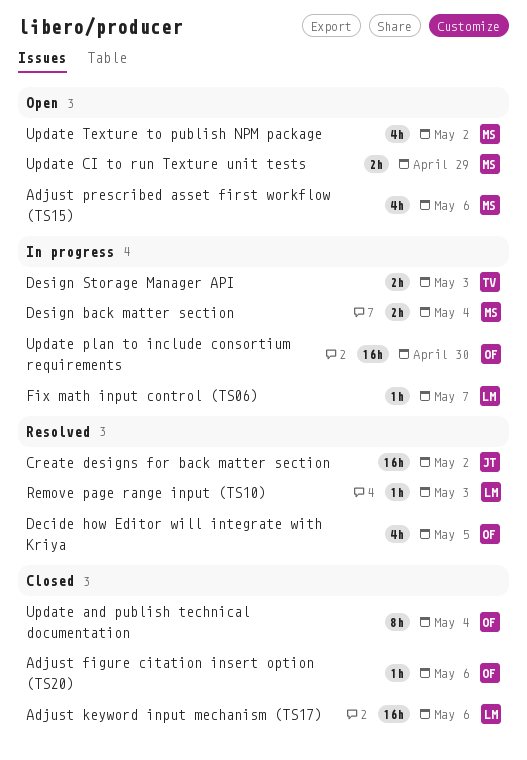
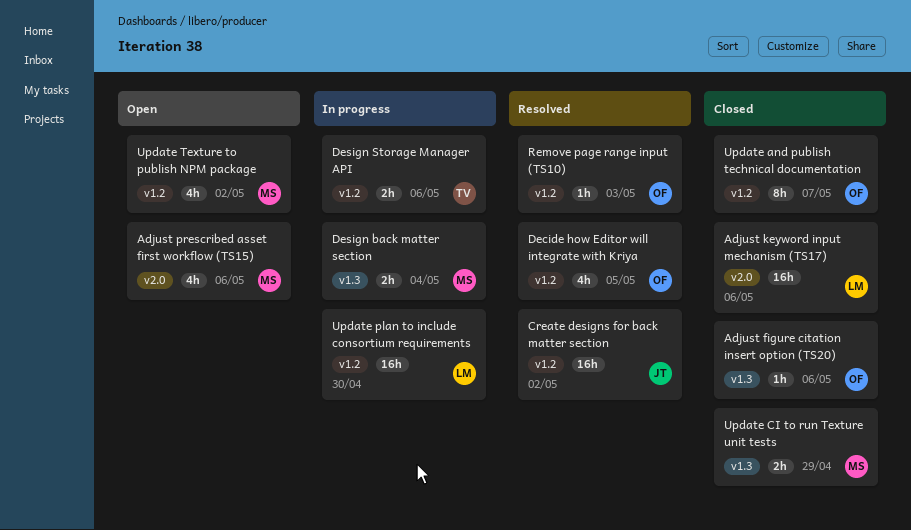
Design Storage Manager API, due: May 3 -> May 6
Fix math input control (TS06): present -> none
Remove page range input (TS10), owner: LM -> OF
Update and publish technical documentation, due: May 4 -> May 7
Update CI to run Texture unit tests, status: Open -> Closed
Update plan to include consortium requirements, owner: OF -> LM

